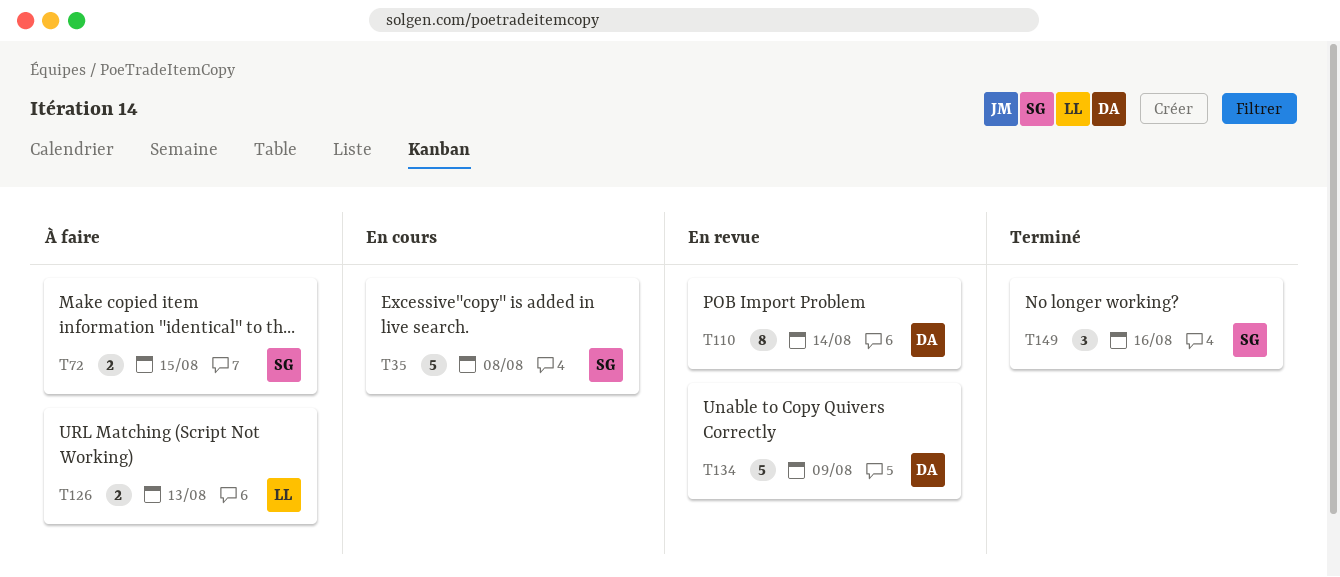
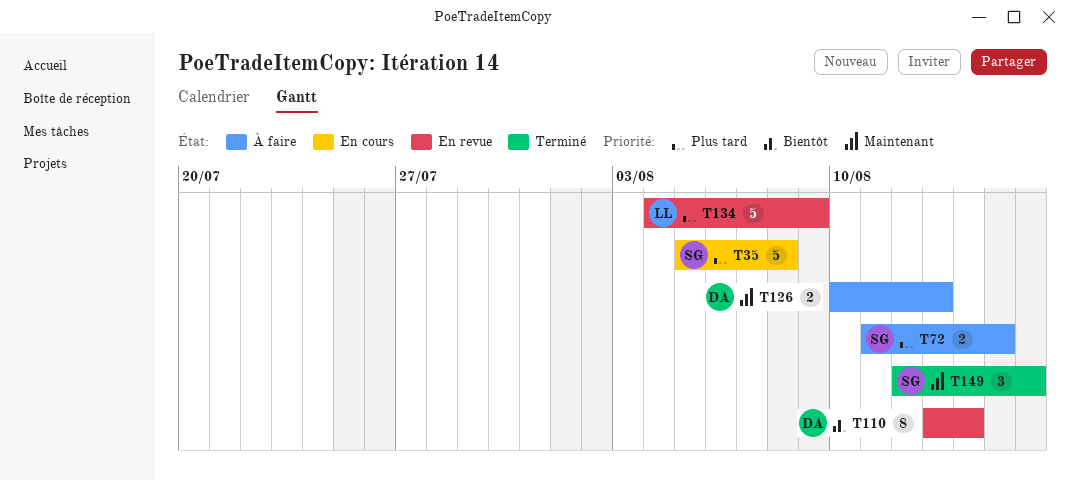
T126, owner: LL -> DA
T134, owner: DA -> LL

